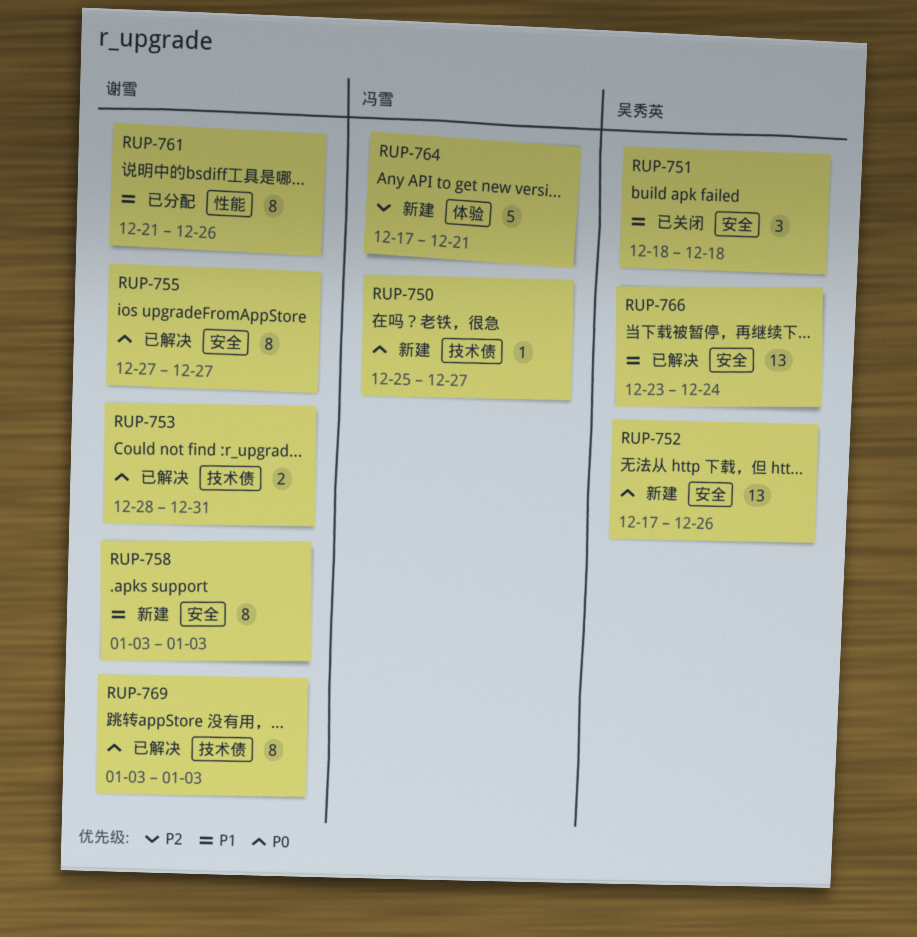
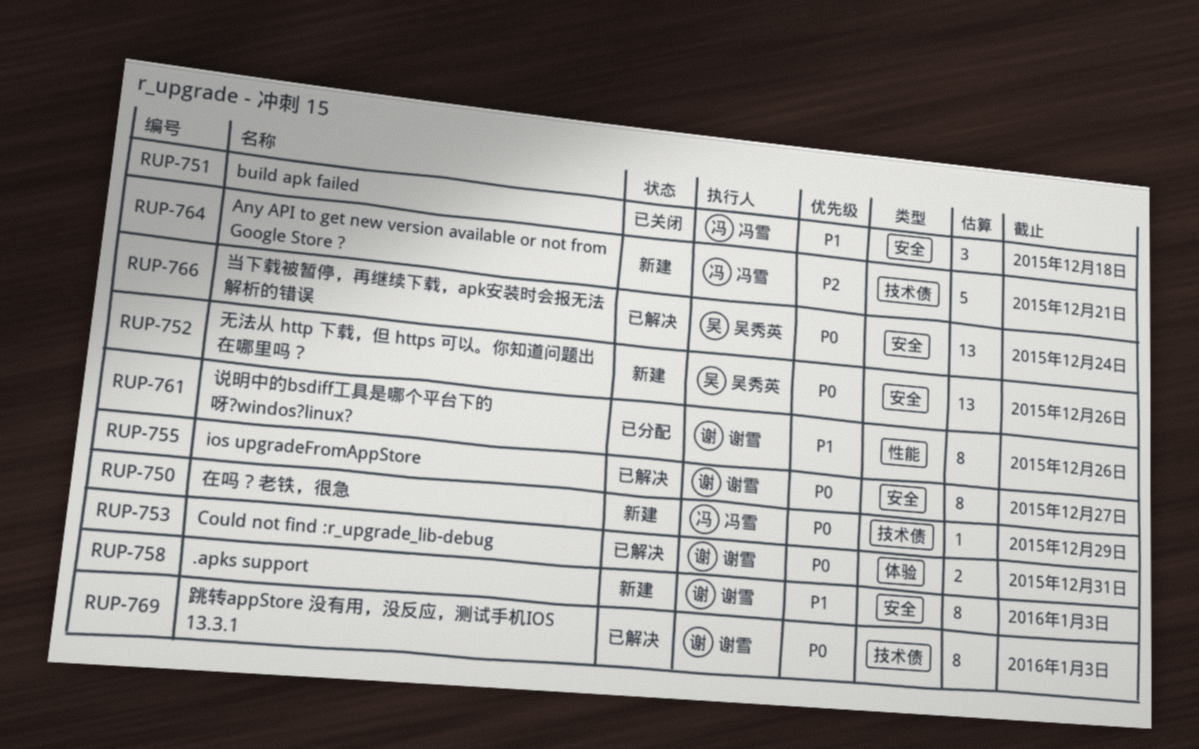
RUP-750, due: Dec 27 -> Dec 29
RUP-751, owner: 吴秀英 -> 冯雪
RUP-753, label: 技术债 -> 体验
RUP-764, label: 体验 -> 技术债
RUP-766, priority: P1 -> P0

